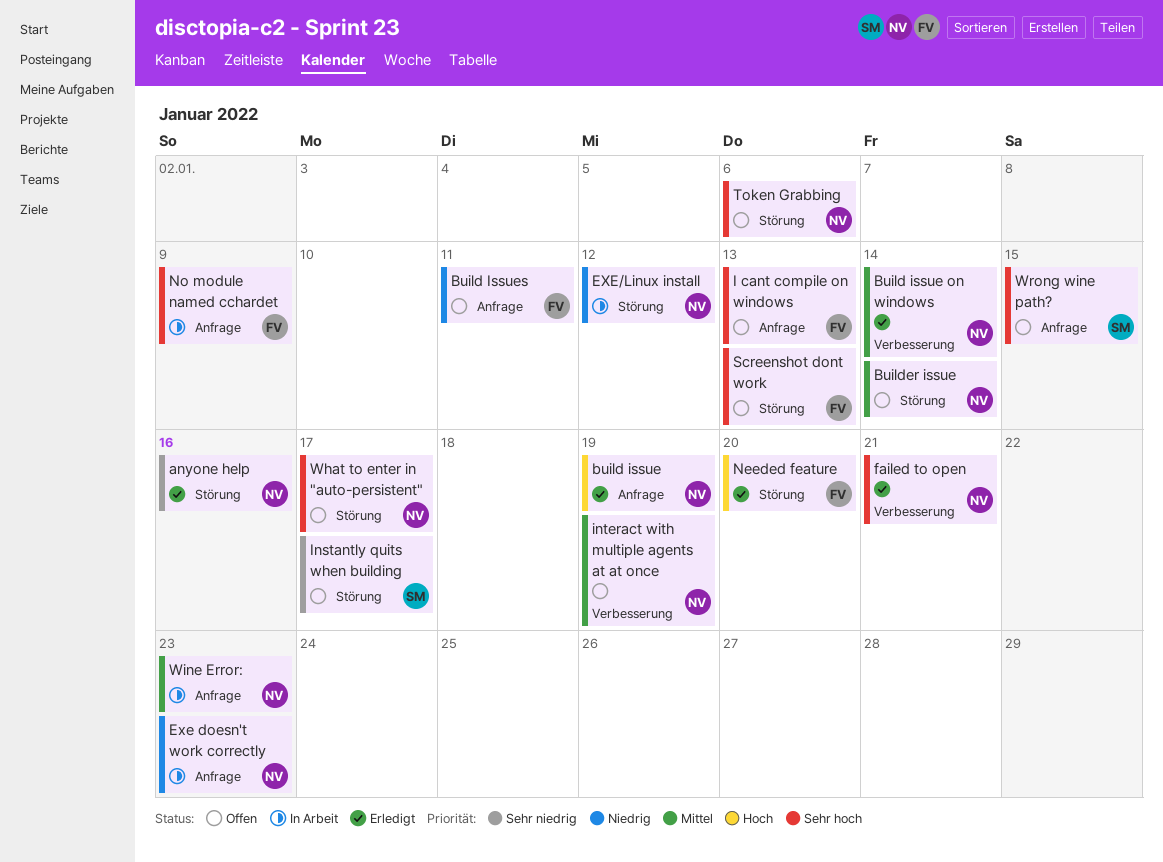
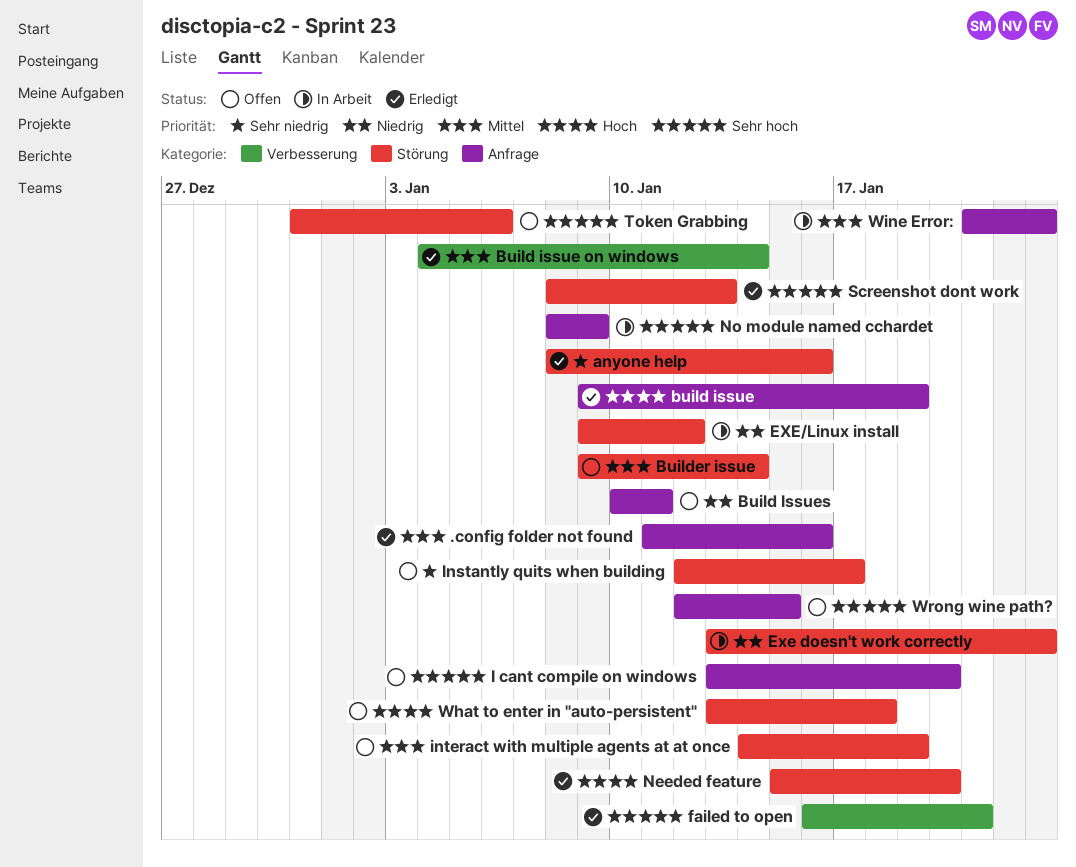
.config folder not found: none -> present
Exe doesn't work correctly, label: Anfrage -> Störung
I cant compile on windows, due: Jan 13 -> Jan 20
interact with multiple agents at at once, label: Verbesserung -> Störung
Screenshot dont work, status: Offen -> Erledigt
What to enter in "auto-persistent", priority: Sehr hoch -> Hoch
What to enter in "auto-persistent", due: Jan 17 -> Jan 18

